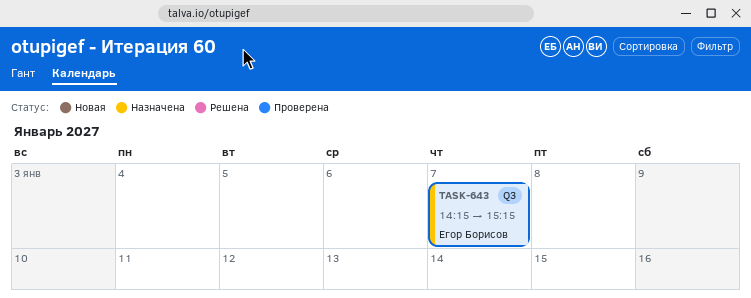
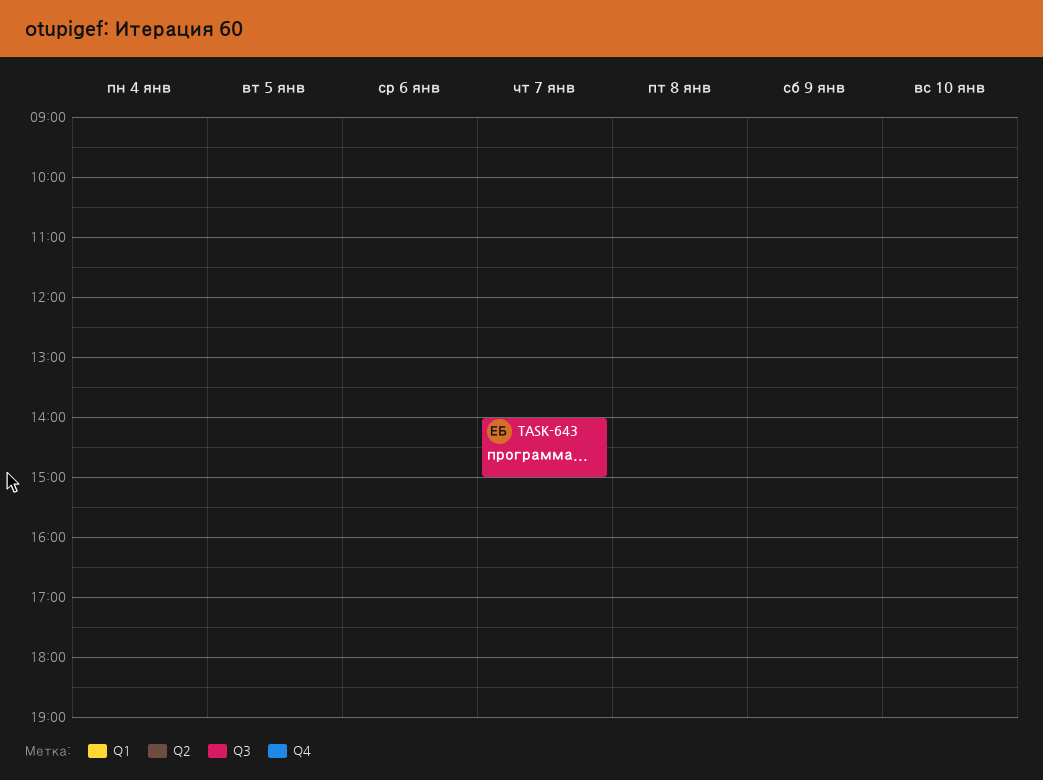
TASK-643, begins: 14:15 -> 14:00
TASK-643, ends: 15:15 -> 15:00

